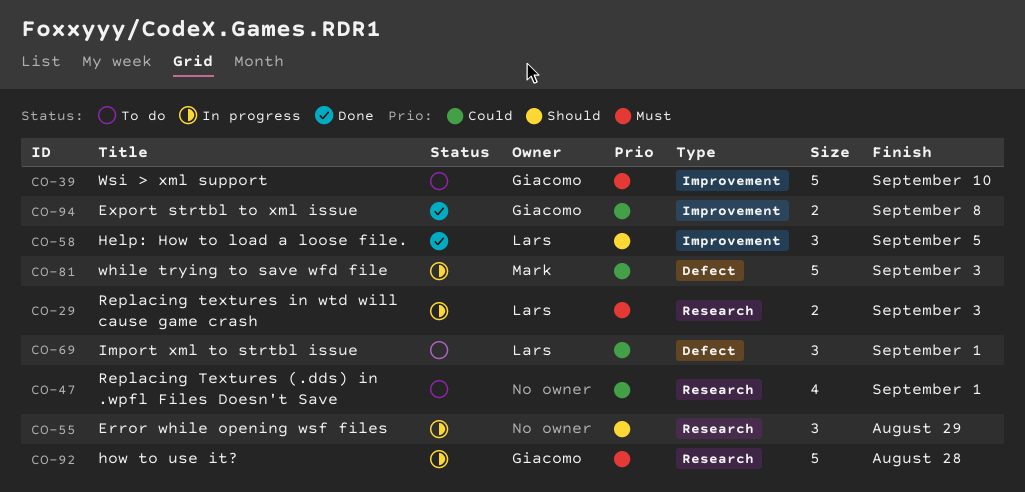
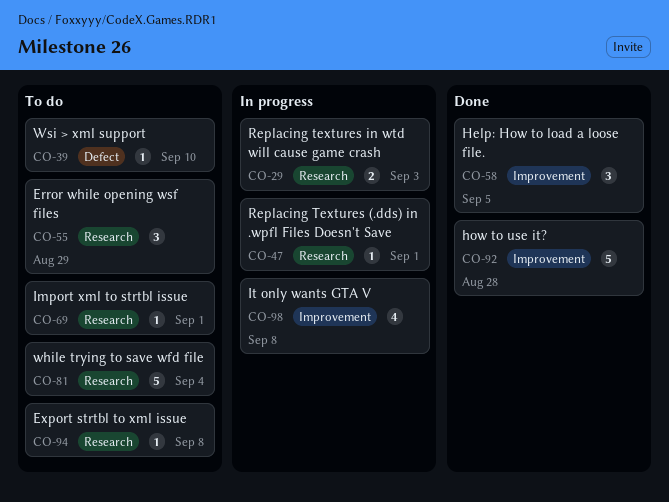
CO-39, label: Improvement -> Defect
CO-39, estimate: 5 -> 1
CO-47, status: To do -> In progress
CO-47, estimate: 4 -> 1
CO-55, status: In progress -> To do
CO-69, label: Defect -> Research
CO-69, estimate: 3 -> 1
CO-81, status: In progress -> To do
CO-81, label: Defect -> Research
CO-81, due: Sep 3 -> Sep 4
CO-92, status: In progress -> Done
CO-92, label: Research -> Improvement
CO-94, status: Done -> To do
CO-94, label: Improvement -> Research
CO-94, estimate: 2 -> 1
CO-98: none -> present

